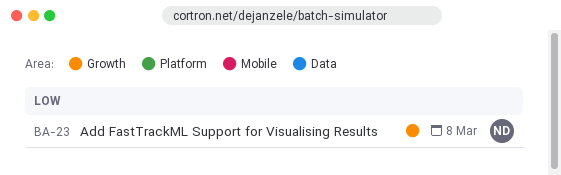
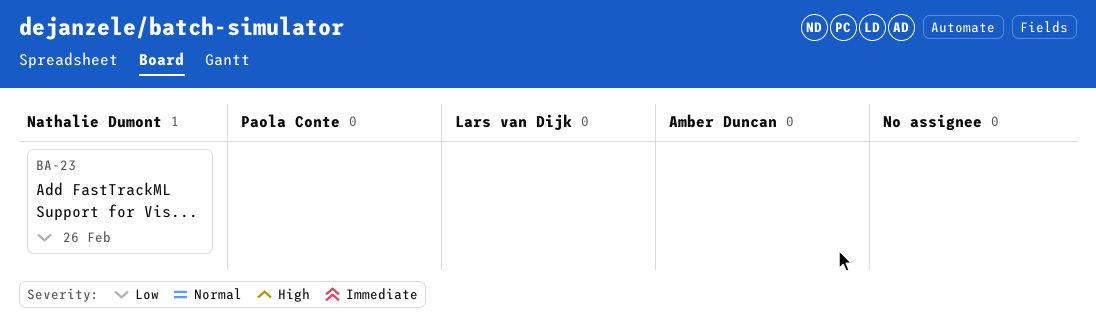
BA-23, due: Mar 8 -> Feb 26

